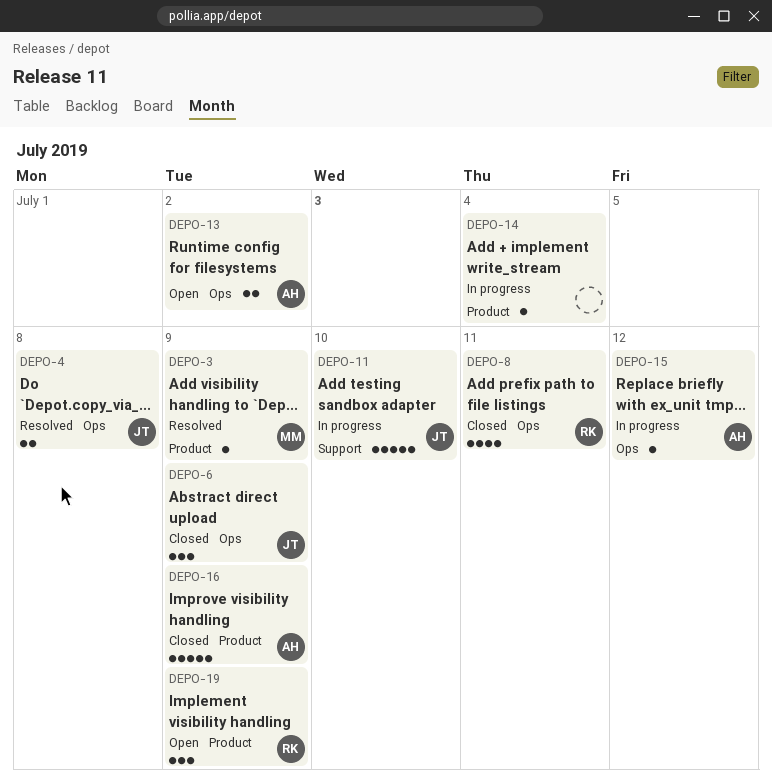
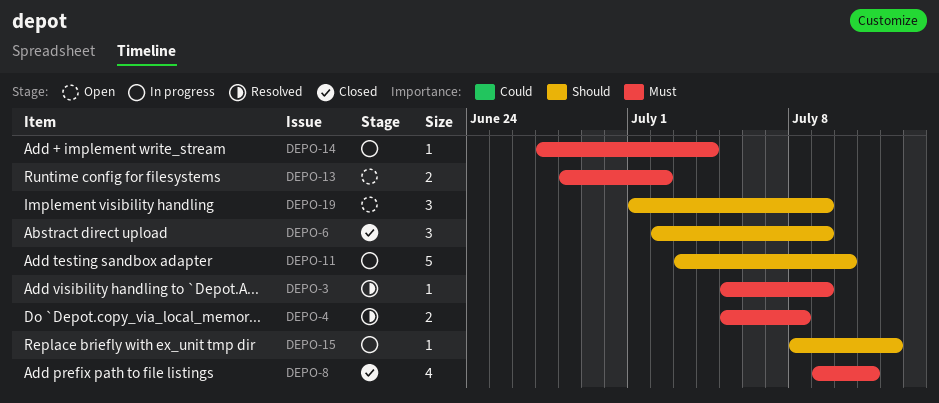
DEPO-16: present -> none

